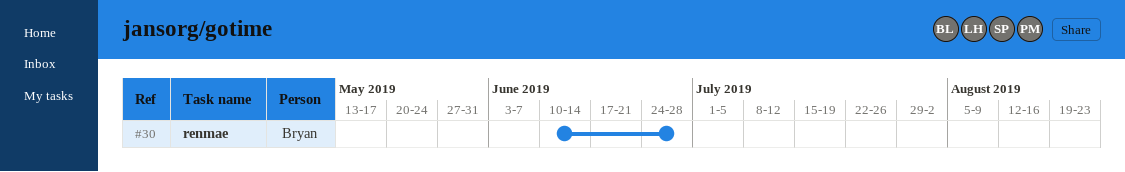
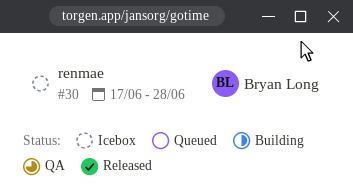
#30, start: Jun 10 -> Jun 17

